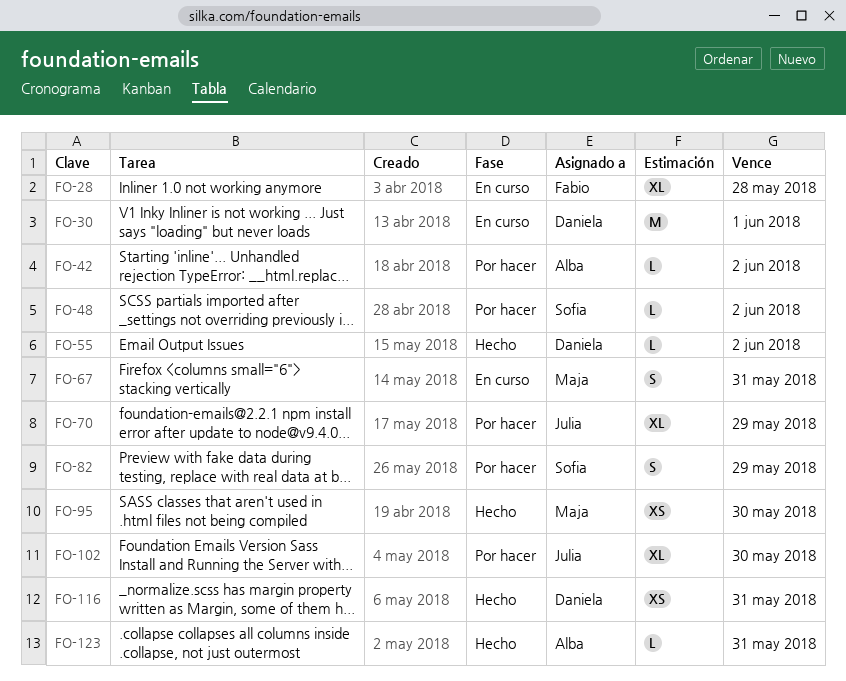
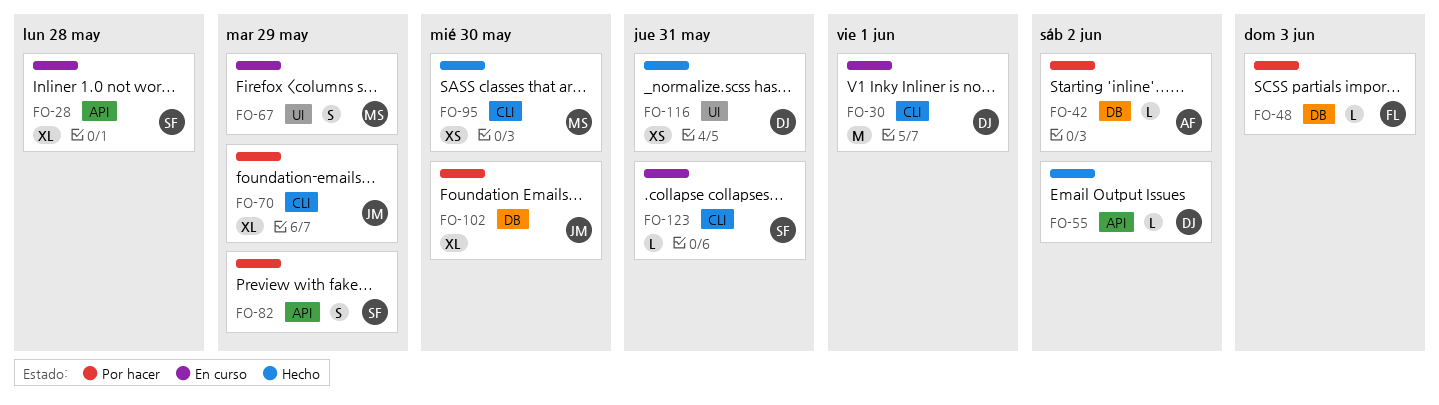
FO-28, owner: Fabio -> Sofia
FO-48, owner: Sofia -> Fabio
FO-48, due: Jun 2 -> Jun 3
FO-67, due: May 31 -> May 29
FO-123, status: Hecho -> En curso
FO-123, owner: Alba -> Sofia

